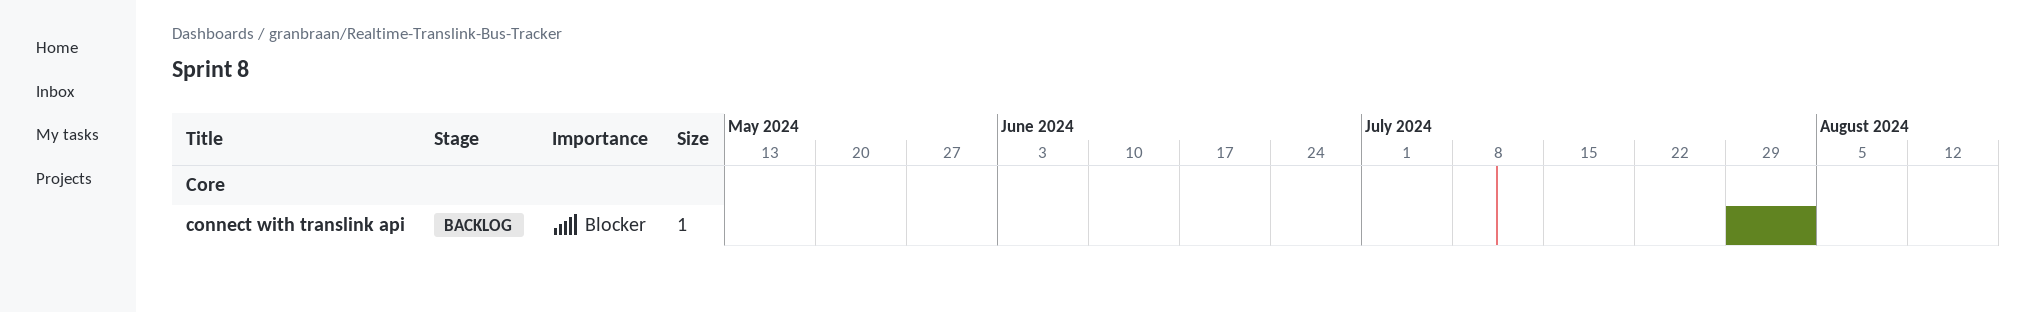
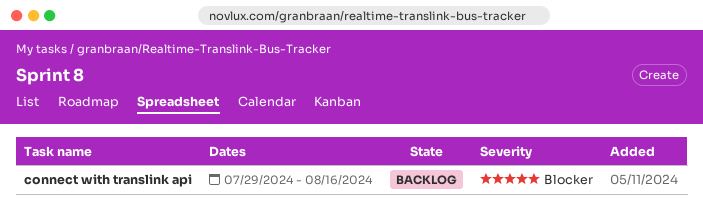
connect with translink api, due: Aug 2 -> Aug 16

